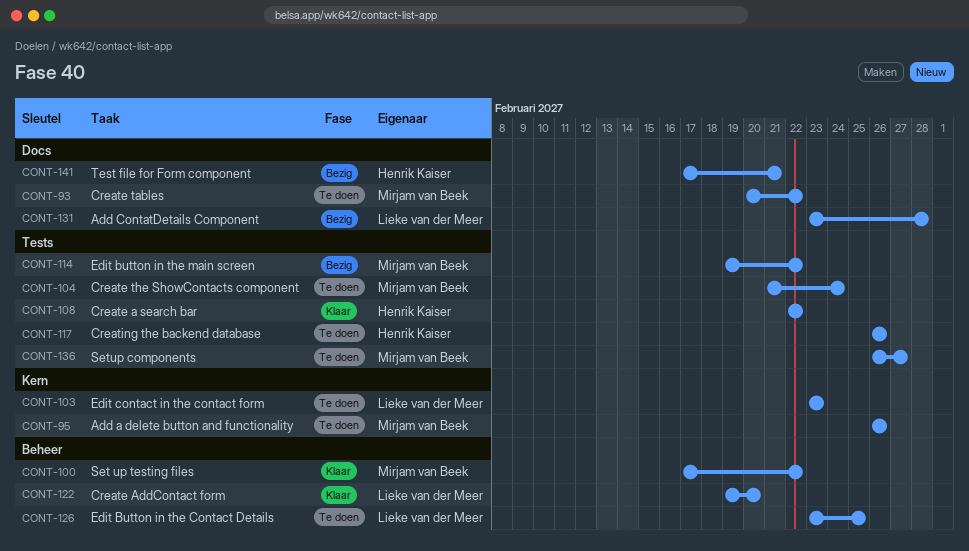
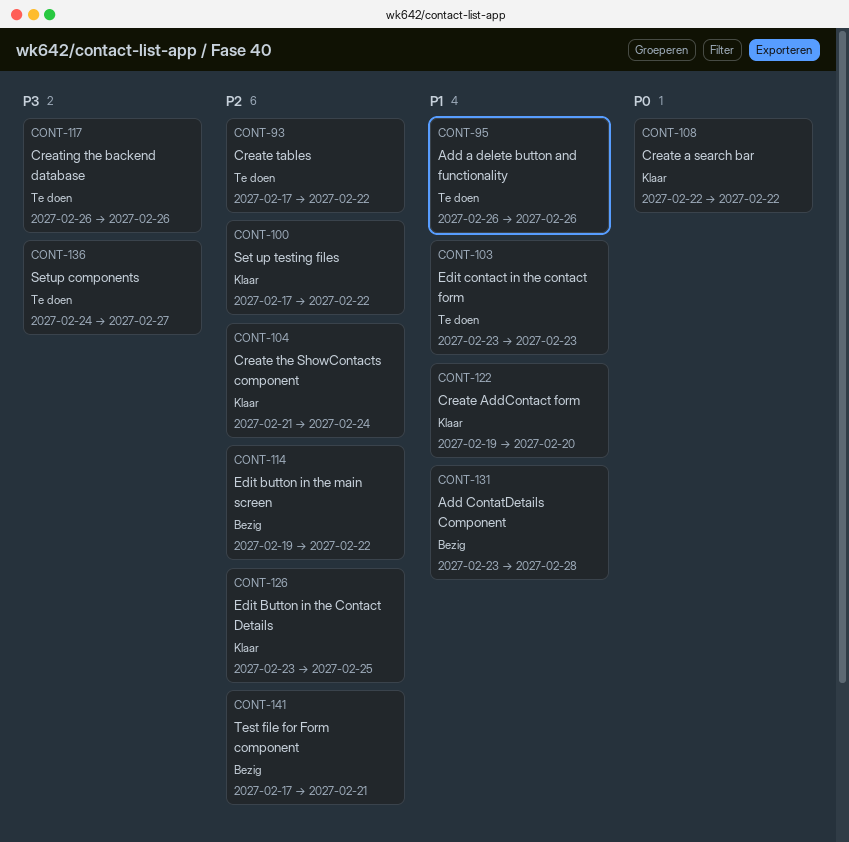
CONT-93, start: Feb 20 -> Feb 17
CONT-104, status: Te doen -> Klaar
CONT-126, status: Te doen -> Klaar
CONT-136, start: Feb 26 -> Feb 24

